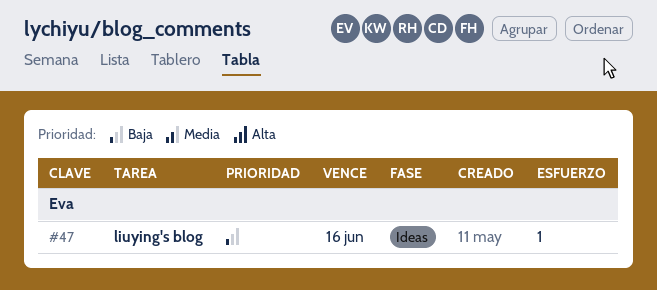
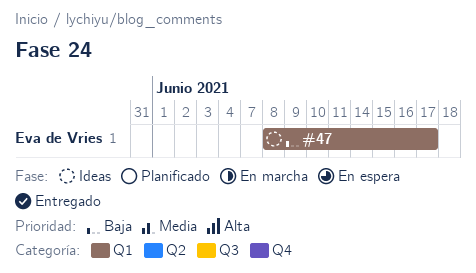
#47, due: Jun 16 -> Jun 17

